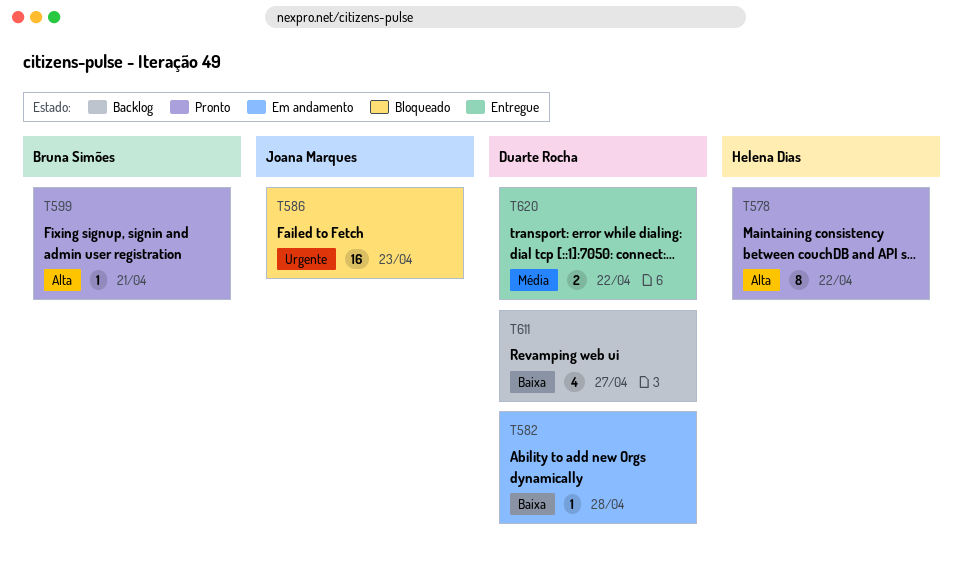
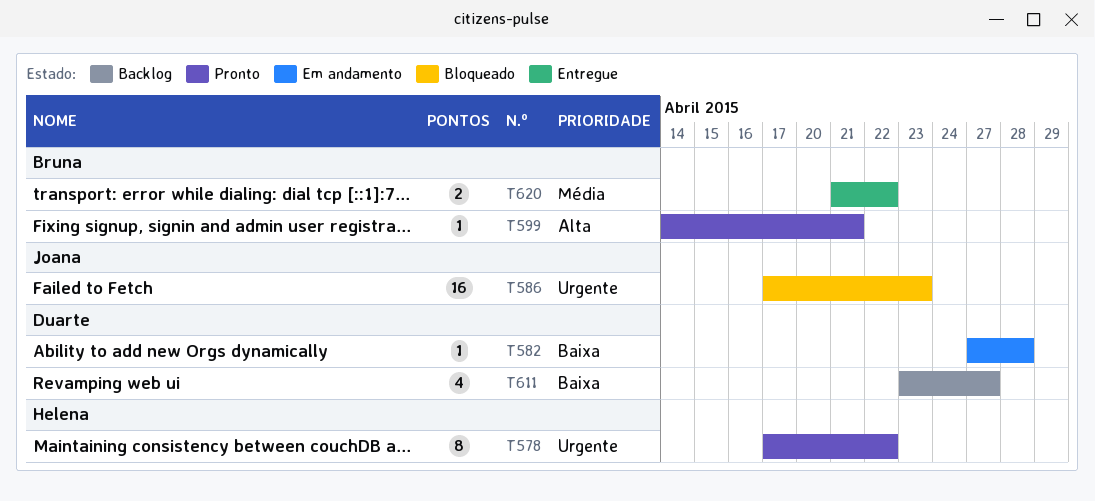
T578, priority: Alta -> Urgente
T620, owner: Duarte Rocha -> Bruna Simões

